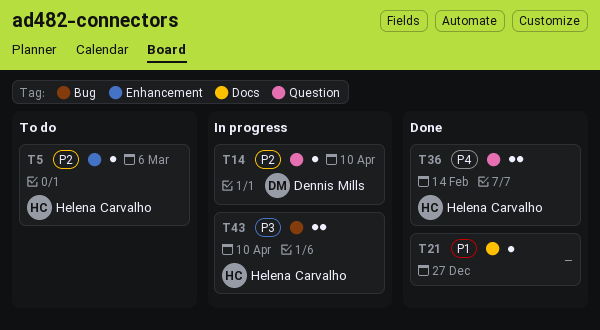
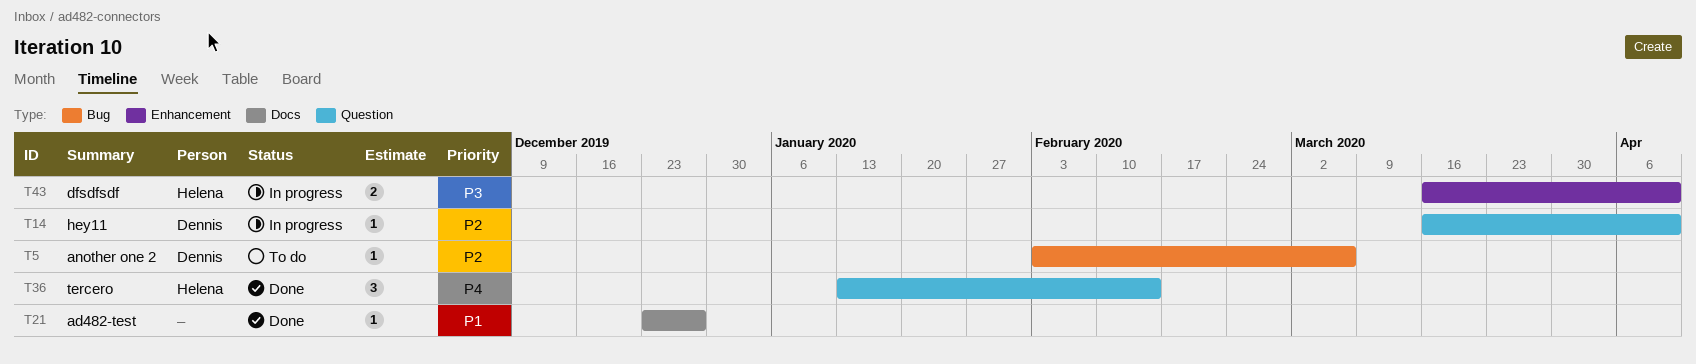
T5, owner: Helena Carvalho -> Dennis Mills
T5, label: Enhancement -> Bug
T36, estimate: 2 -> 3
T43, label: Bug -> Enhancement

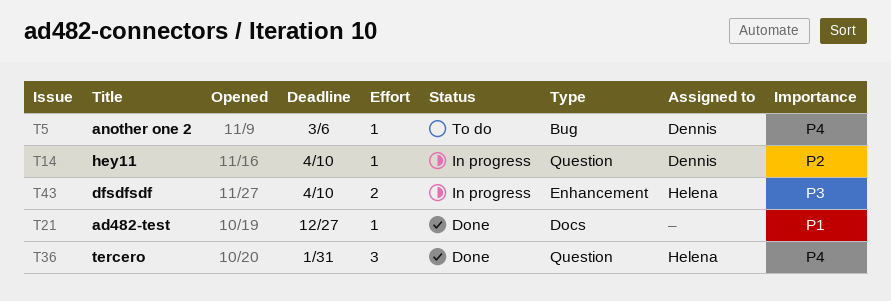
T5, priority: P2 -> P4
T36, due: Feb 14 -> Jan 31

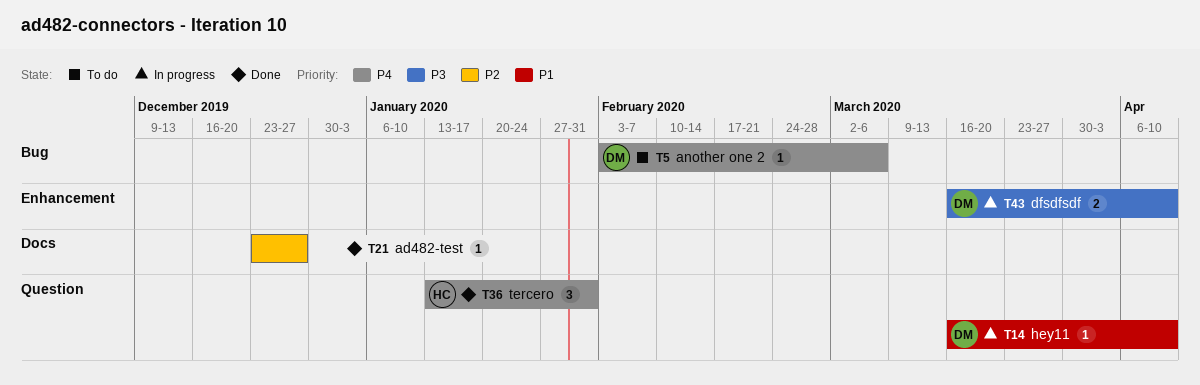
T14, priority: P2 -> P1
T21, priority: P1 -> P2
T43, owner: Helena -> Dennis

